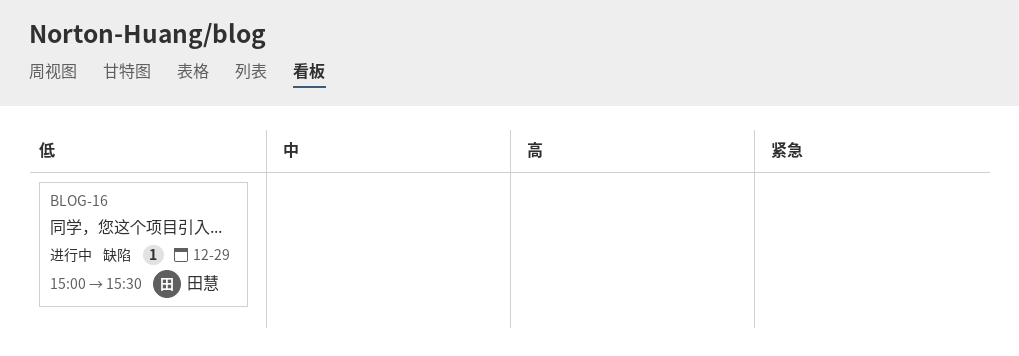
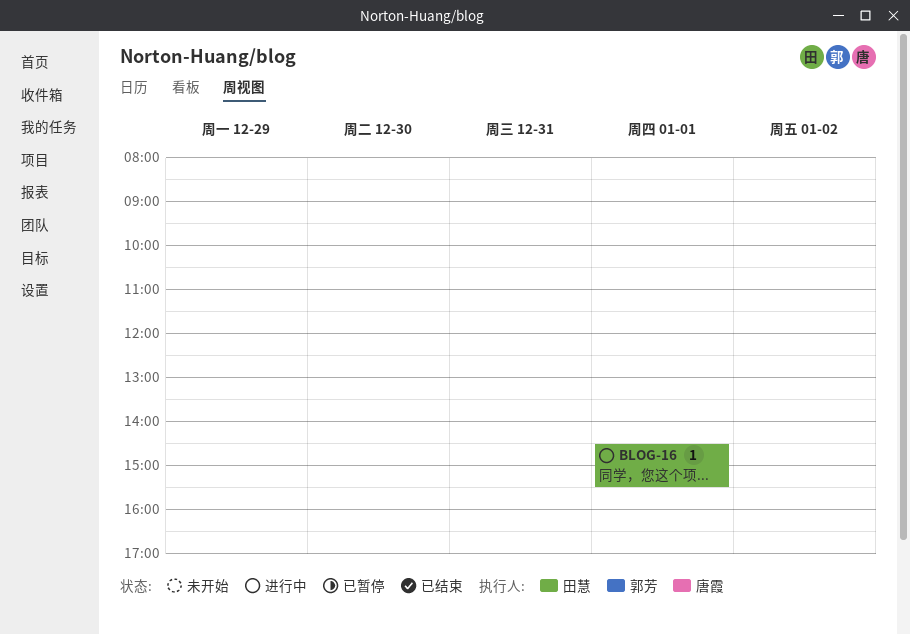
BLOG-16, day: Dec 29 -> Jan 1
BLOG-16, begins: 15:00 -> 14:30

